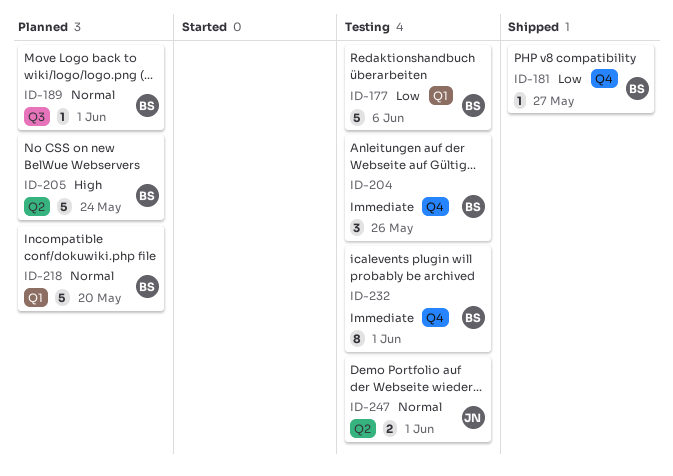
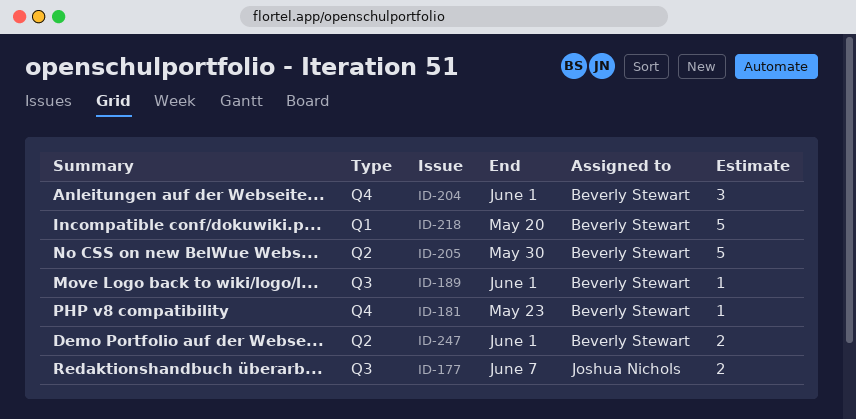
ID-177, owner: Beverly Stewart -> Joshua Nichols
ID-177, label: Q1 -> Q3
ID-177, estimate: 5 -> 2
ID-177, due: Jun 6 -> Jun 7
ID-181, due: May 27 -> May 23
ID-204, due: May 26 -> Jun 1
ID-205, due: May 24 -> May 30
ID-232: present -> none
ID-247, owner: Joshua Nichols -> Beverly Stewart

